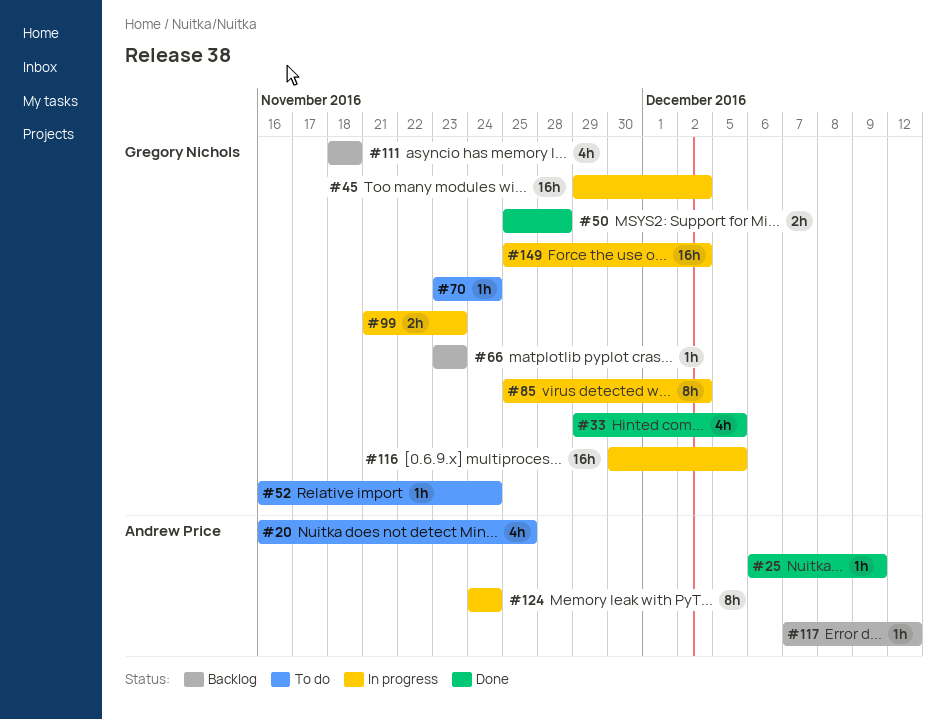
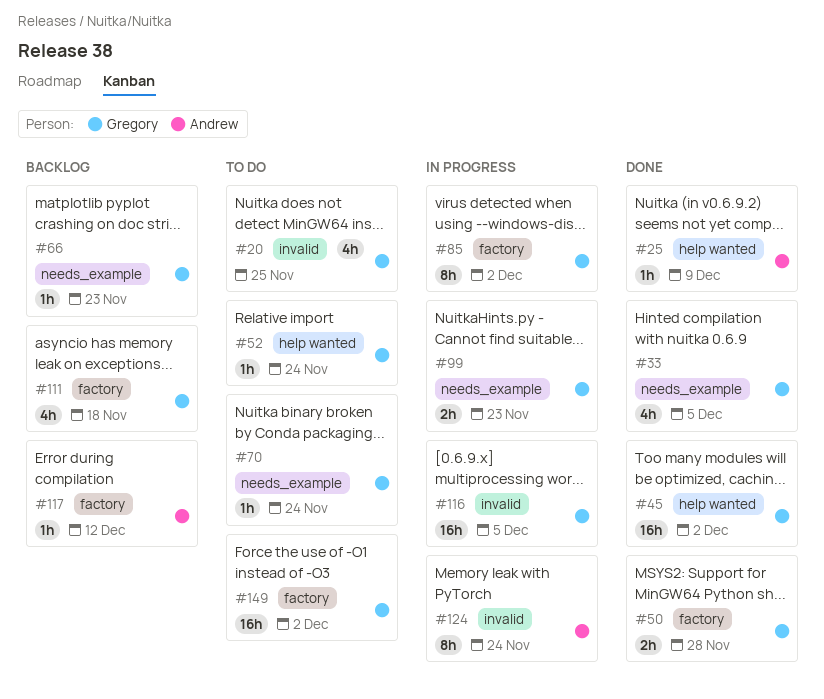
#20, owner: Andrew Price -> Gregory Nichols
#45, status: In progress -> Done
#149, status: In progress -> To do

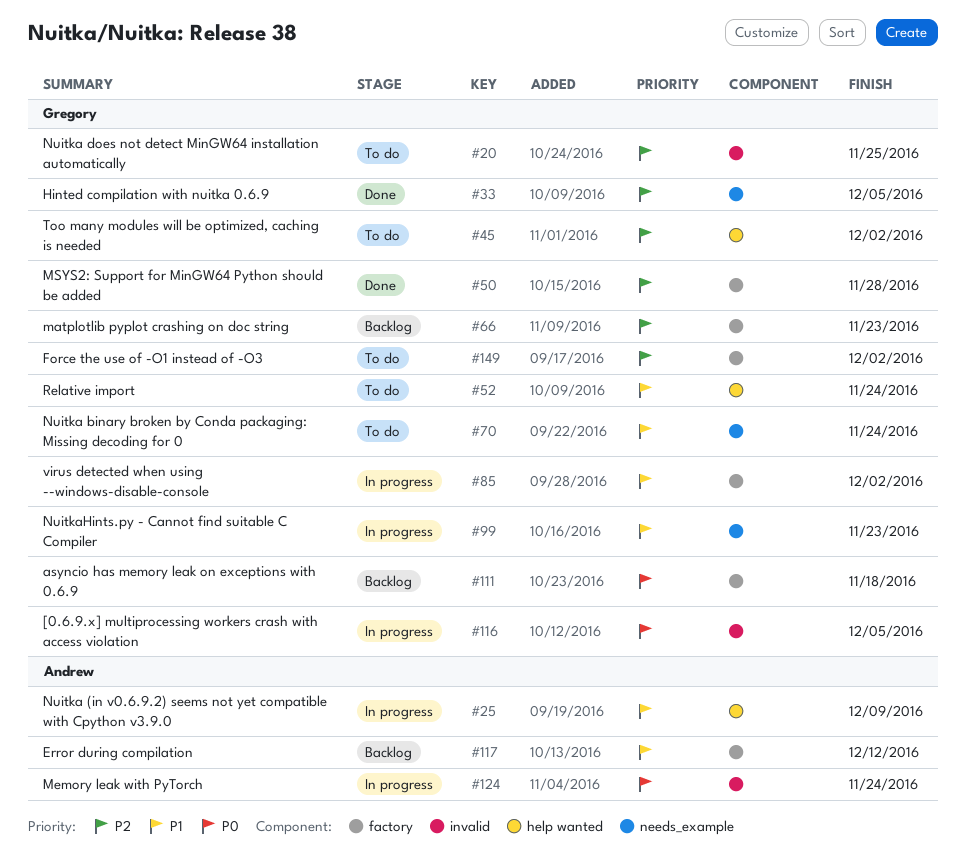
#25, status: Done -> In progress
#45, status: Done -> To do
#66, label: needs_example -> factory

